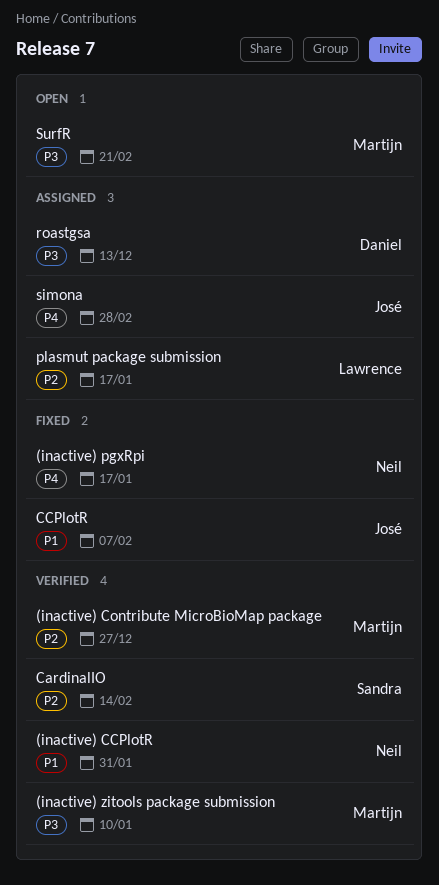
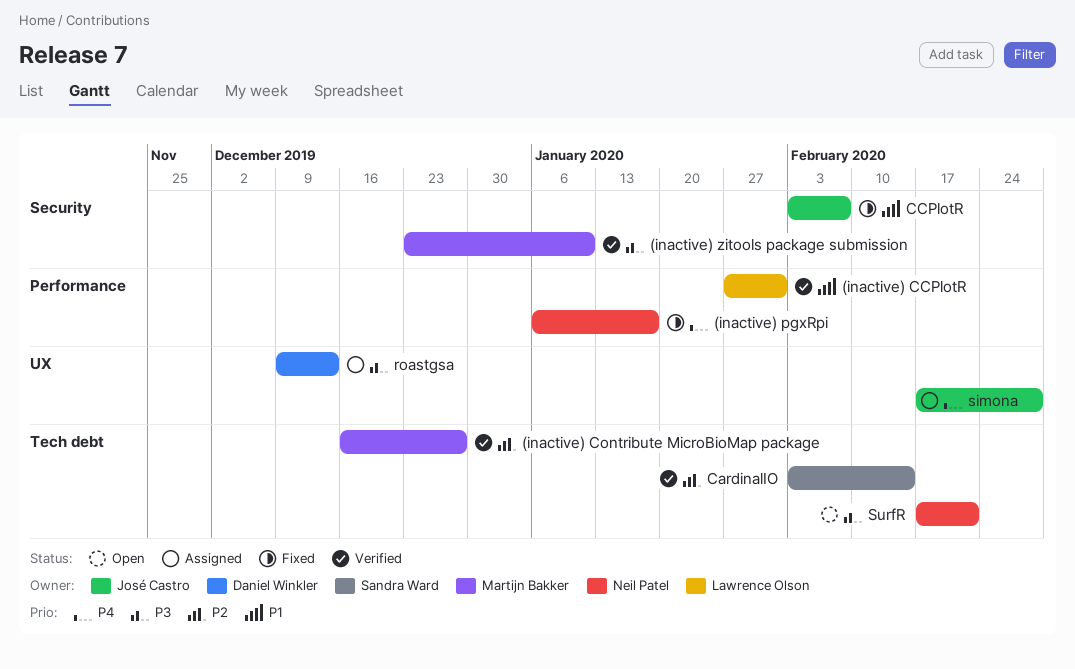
(inactive) CCPlotR, owner: Neil Patel -> Lawrence Olson
plasmut package submission: present -> none
SurfR, owner: Martijn Bakker -> Neil Patel

